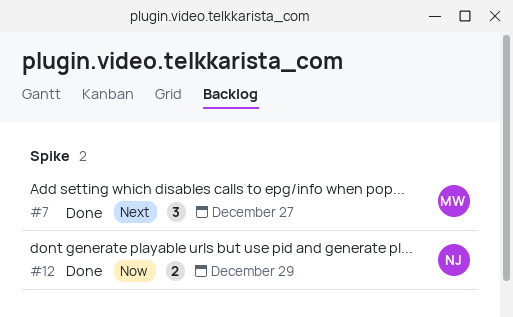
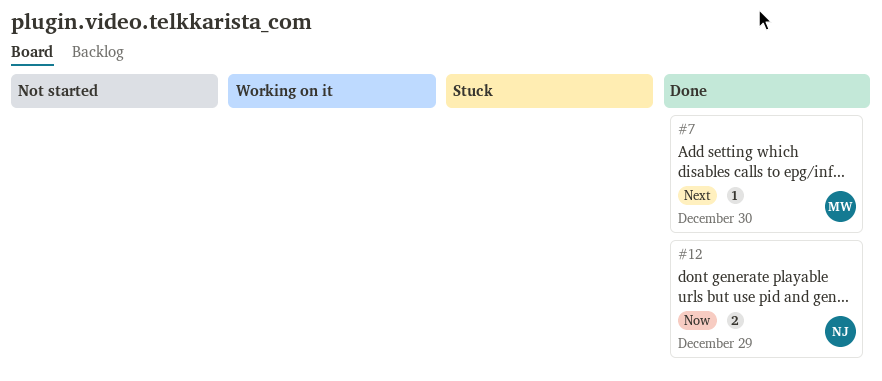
#7, estimate: 3 -> 1
#7, due: Dec 27 -> Dec 30

